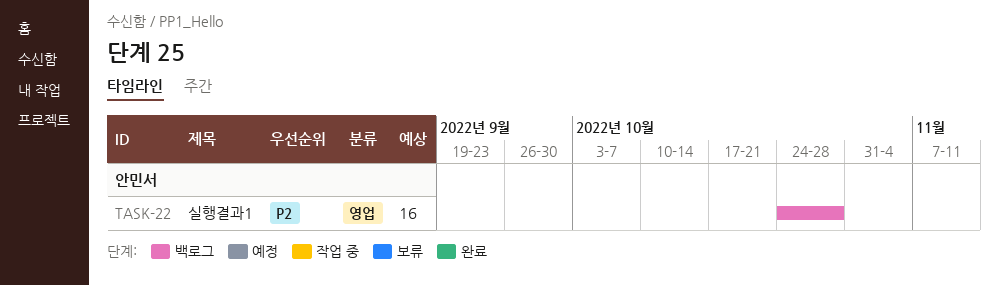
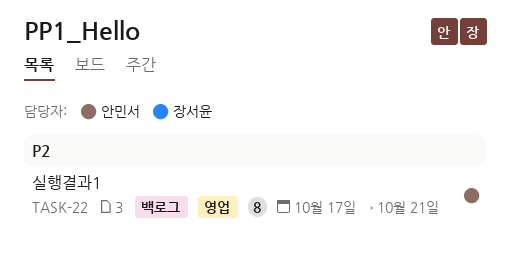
TASK-22, estimate: 16 -> 8
TASK-22, start: Oct 24 -> Oct 17
TASK-22, due: Oct 28 -> Oct 21

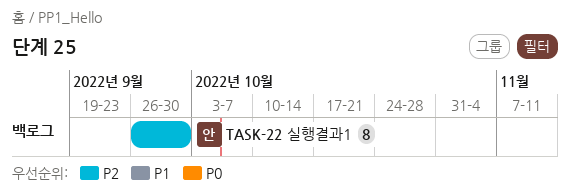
TASK-22, start: Oct 17 -> Sep 26
TASK-22, due: Oct 21 -> Sep 30

